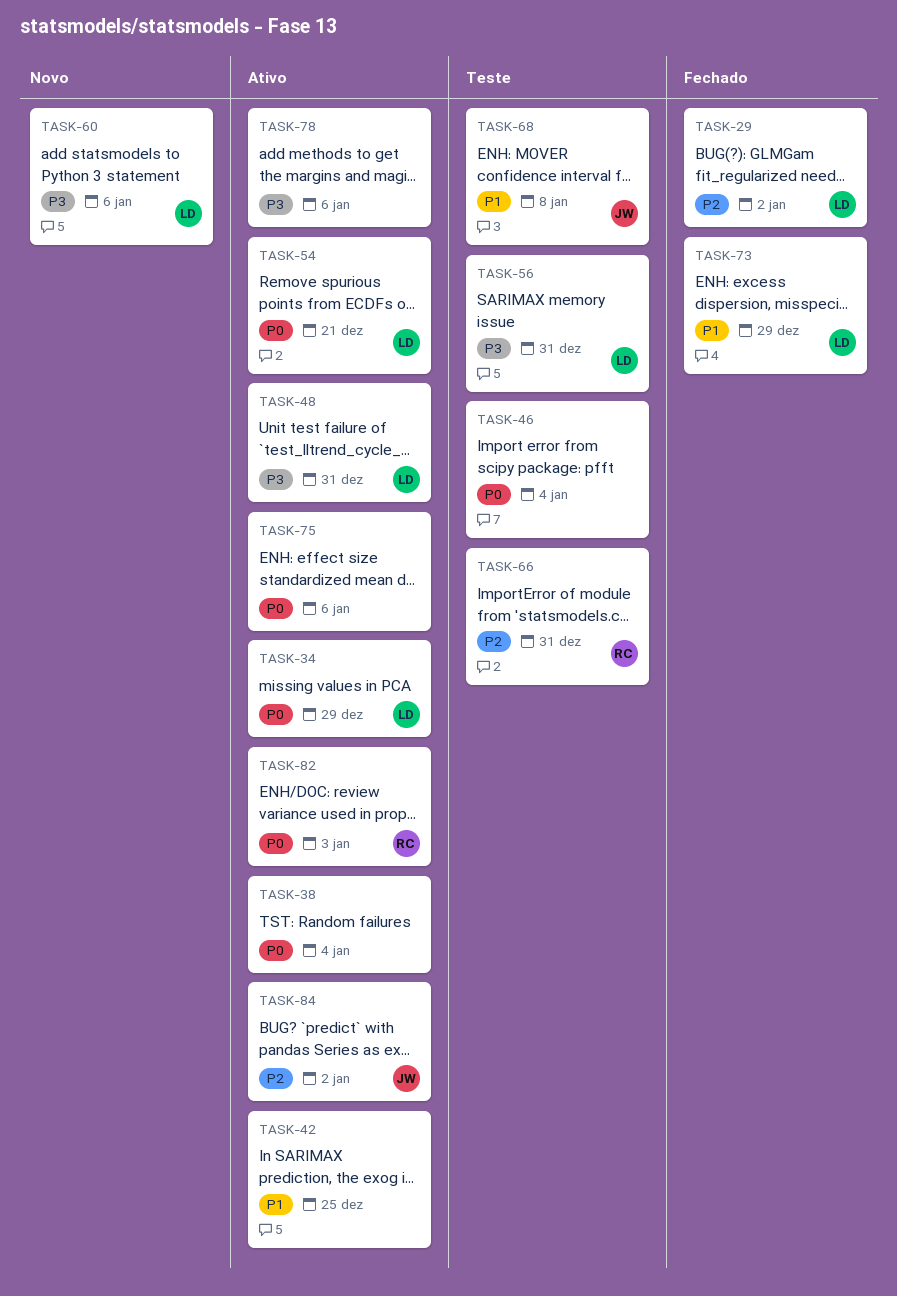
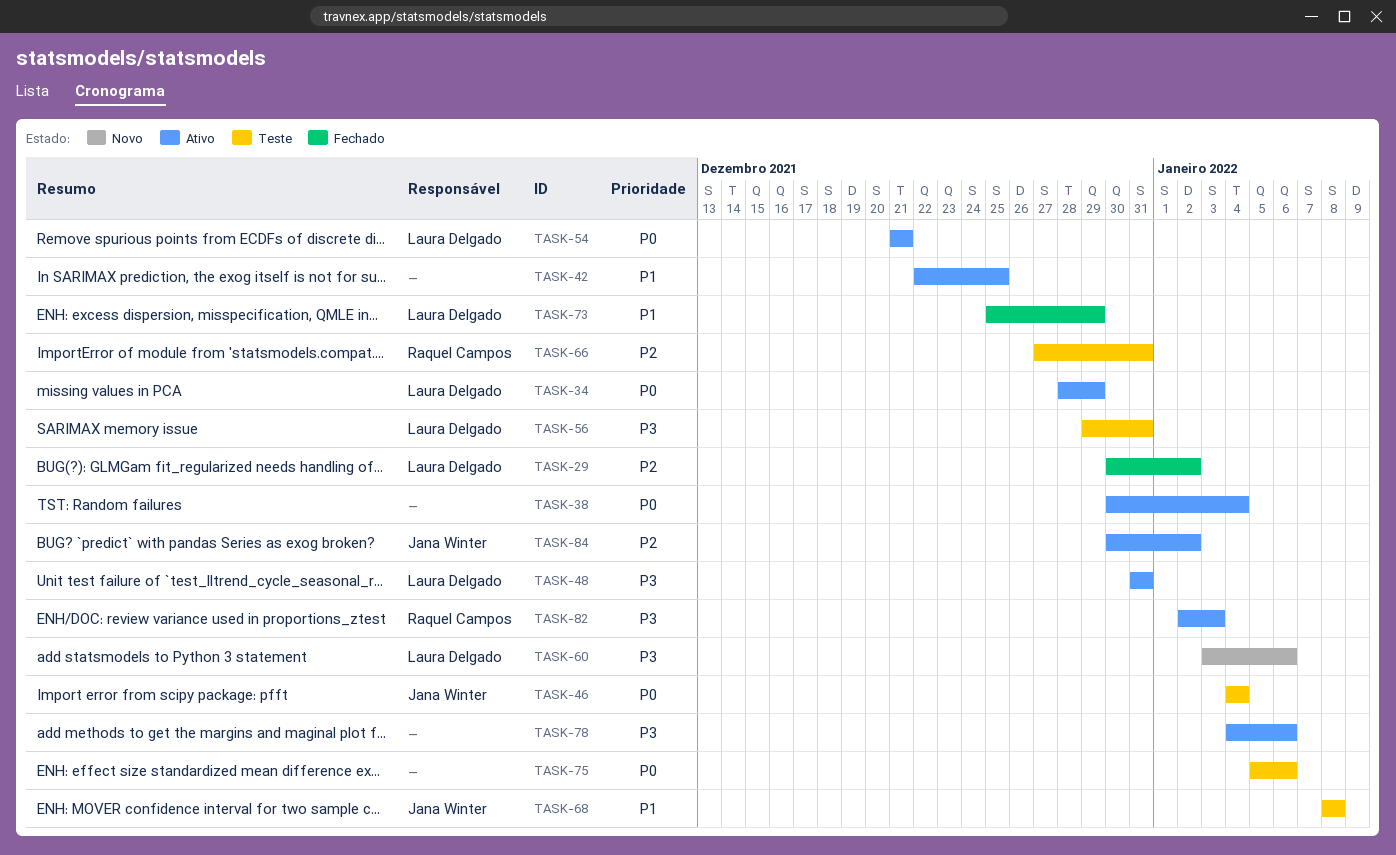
TASK-46, owner: none -> Jana Winter
TASK-75, status: Ativo -> Teste
TASK-82, priority: P0 -> P3

